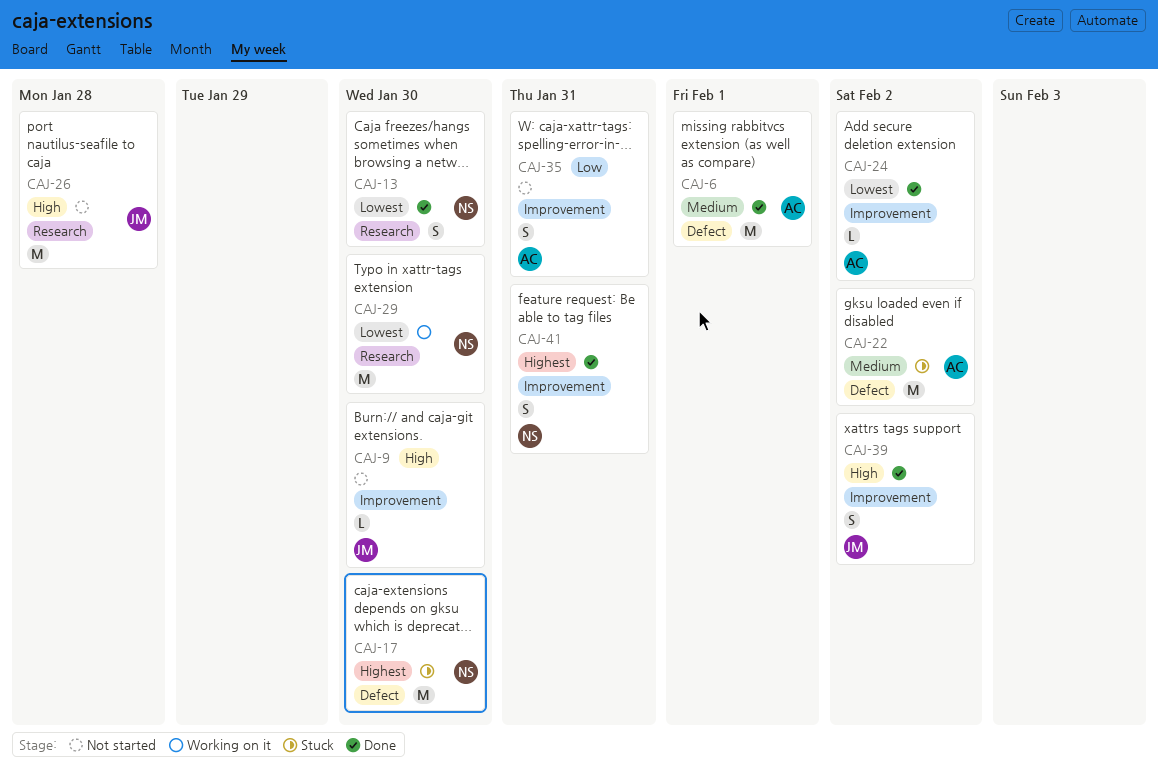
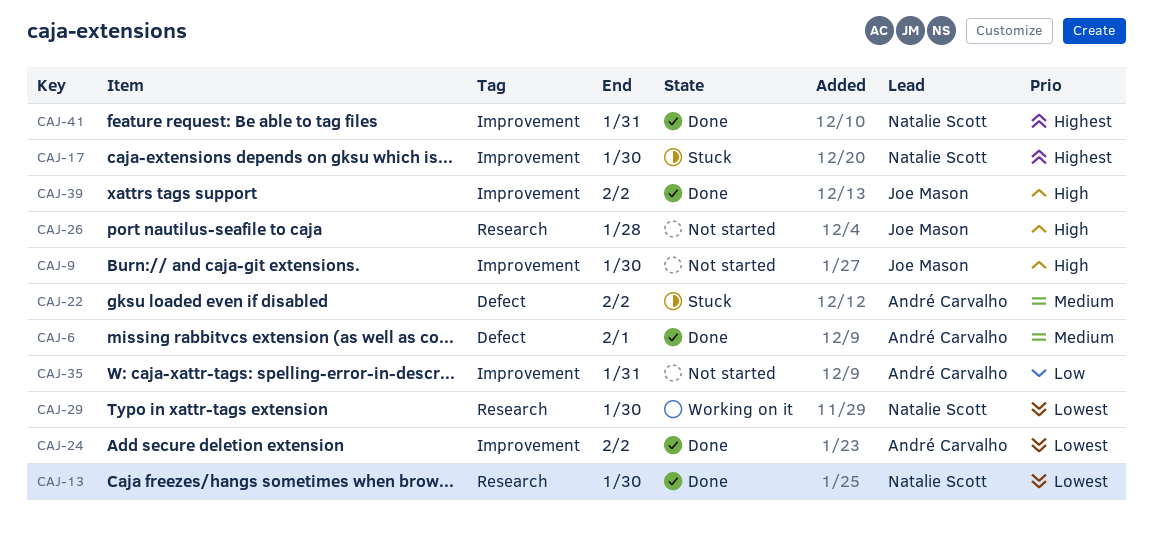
CAJ-17, label: Defect -> Improvement

